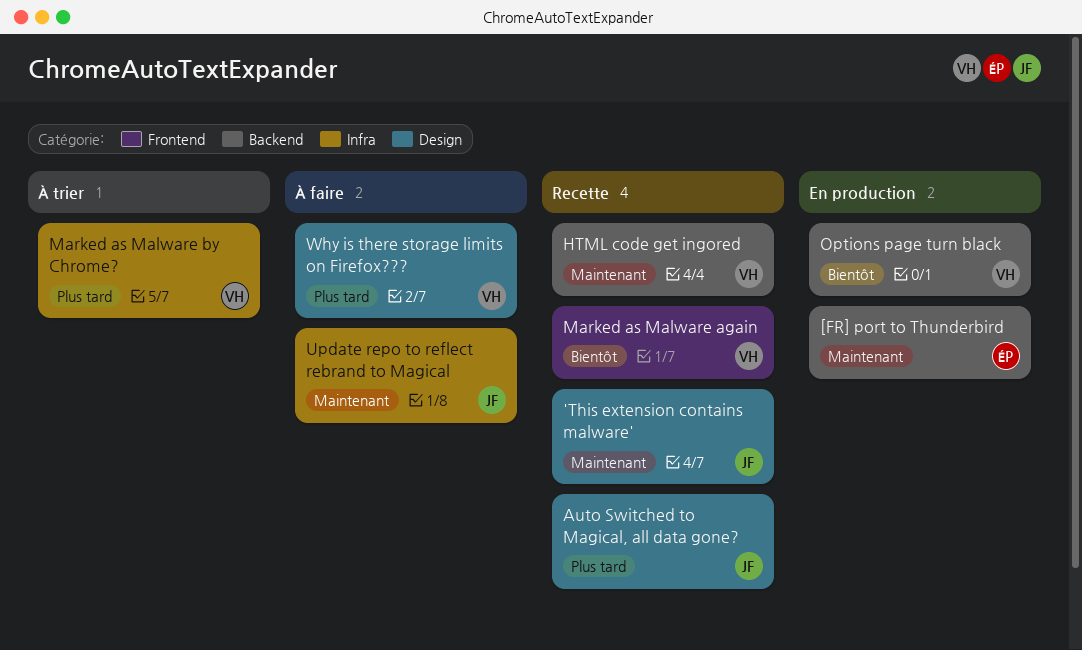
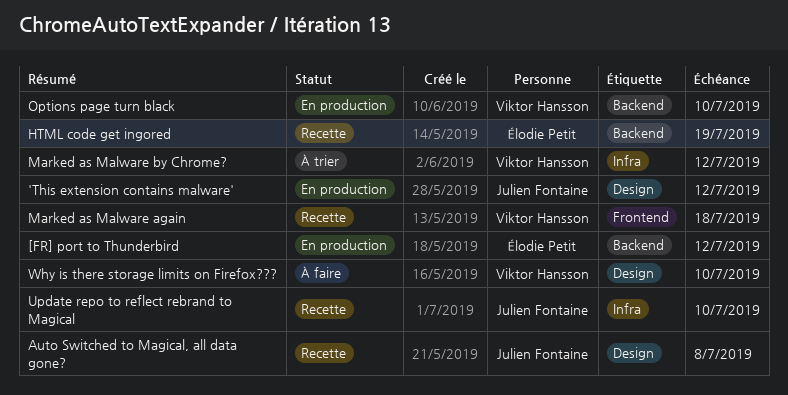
'This extension contains malware', status: Recette -> En production
HTML code get ingored, owner: Viktor Hansson -> Élodie Petit
Update repo to reflect rebrand to Magical, status: À faire -> Recette

